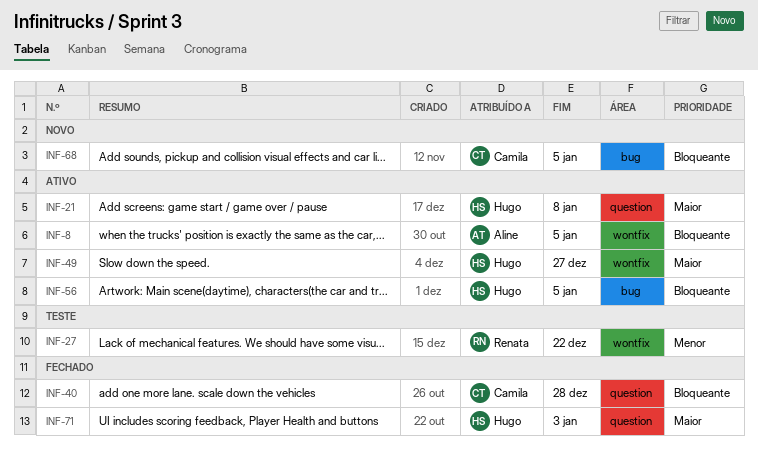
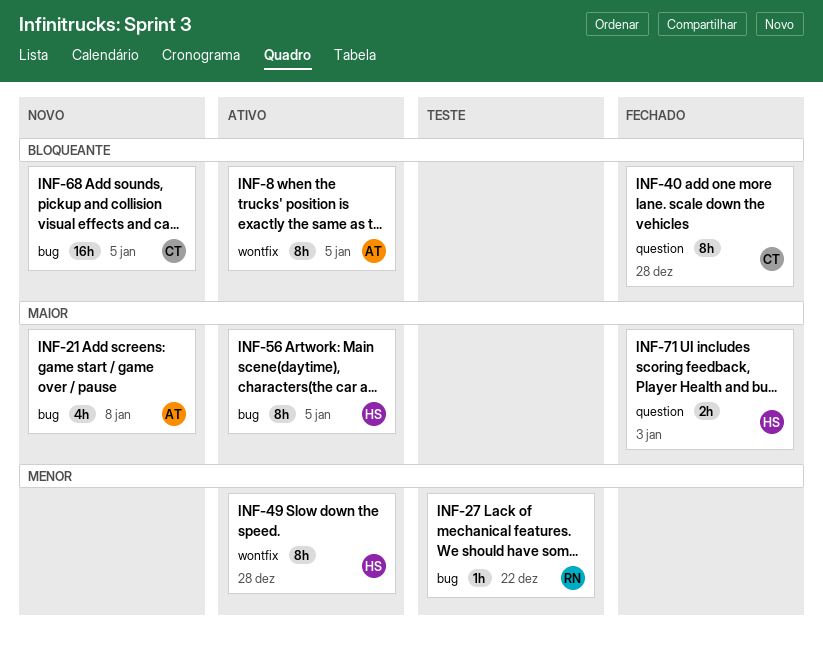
INF-21, status: Ativo -> Novo
INF-21, owner: Hugo -> Aline
INF-21, label: question -> bug
INF-27, label: wontfix -> bug
INF-49, priority: Maior -> Menor
INF-49, due: Dec 27 -> Dec 28
INF-56, priority: Bloqueante -> Maior

